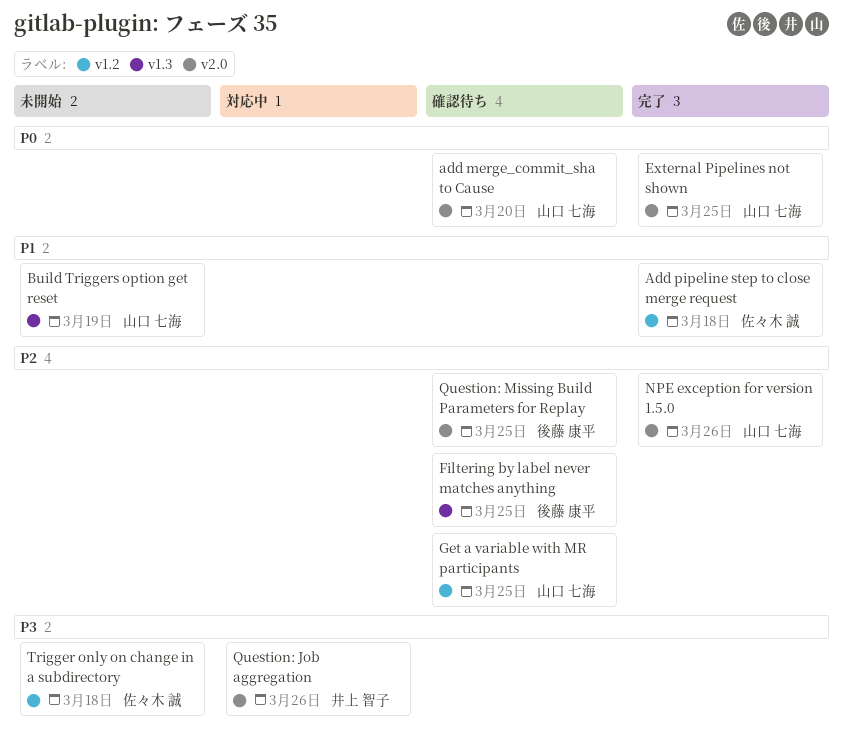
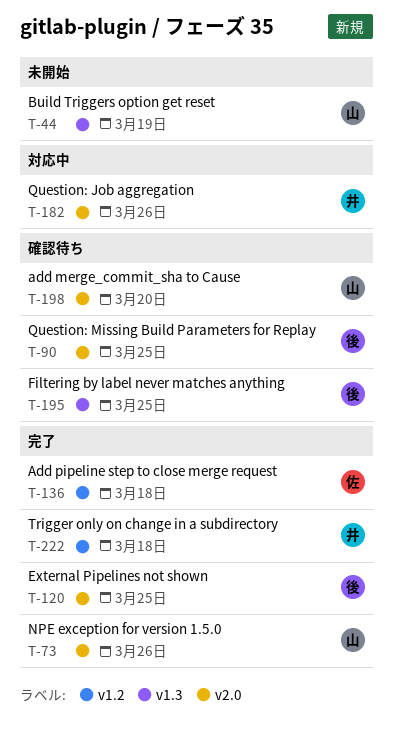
External Pipelines not shown, owner: 山口 七海 -> 後藤 康平
Get a variable with MR participants: present -> none
Trigger only on change in a subdirectory, status: 未開始 -> 完了
Trigger only on change in a subdirectory, owner: 佐々木 誠 -> 井上 智子

